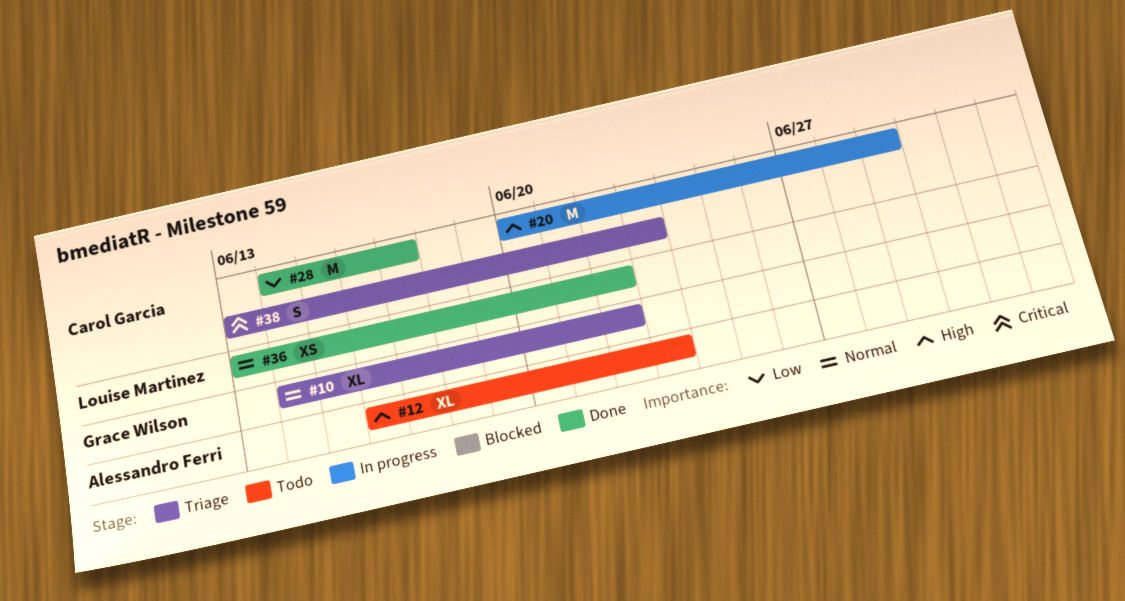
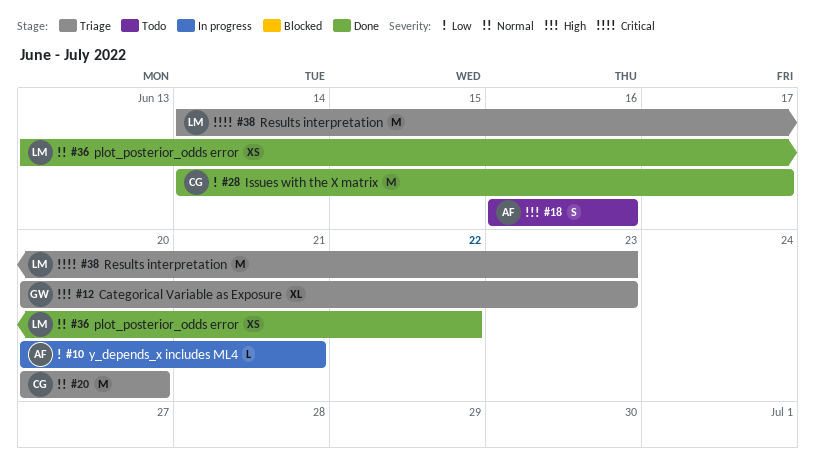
#10, status: Triage -> In progress
#10, owner: Grace Wilson -> Alessandro Ferri
#10, priority: Normal -> Low
#10, estimate: XL -> L
#10, start: Jun 14 -> Jun 20
#10, due: Jun 22 -> Jun 21
#12, status: Todo -> Triage
#12, owner: Alessandro Ferri -> Grace Wilson
#12, start: Jun 16 -> Jun 20
#18: none -> present
#20, status: In progress -> Triage
#20, priority: High -> Normal
#20, due: Jun 29 -> Jun 20
#38, owner: Carol Garcia -> Louise Martinez
#38, estimate: S -> M
#38, start: Jun 13 -> Jun 14

